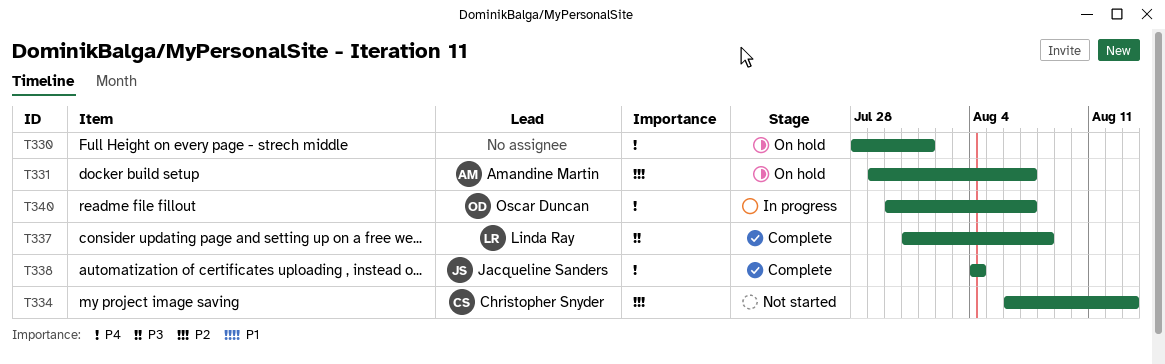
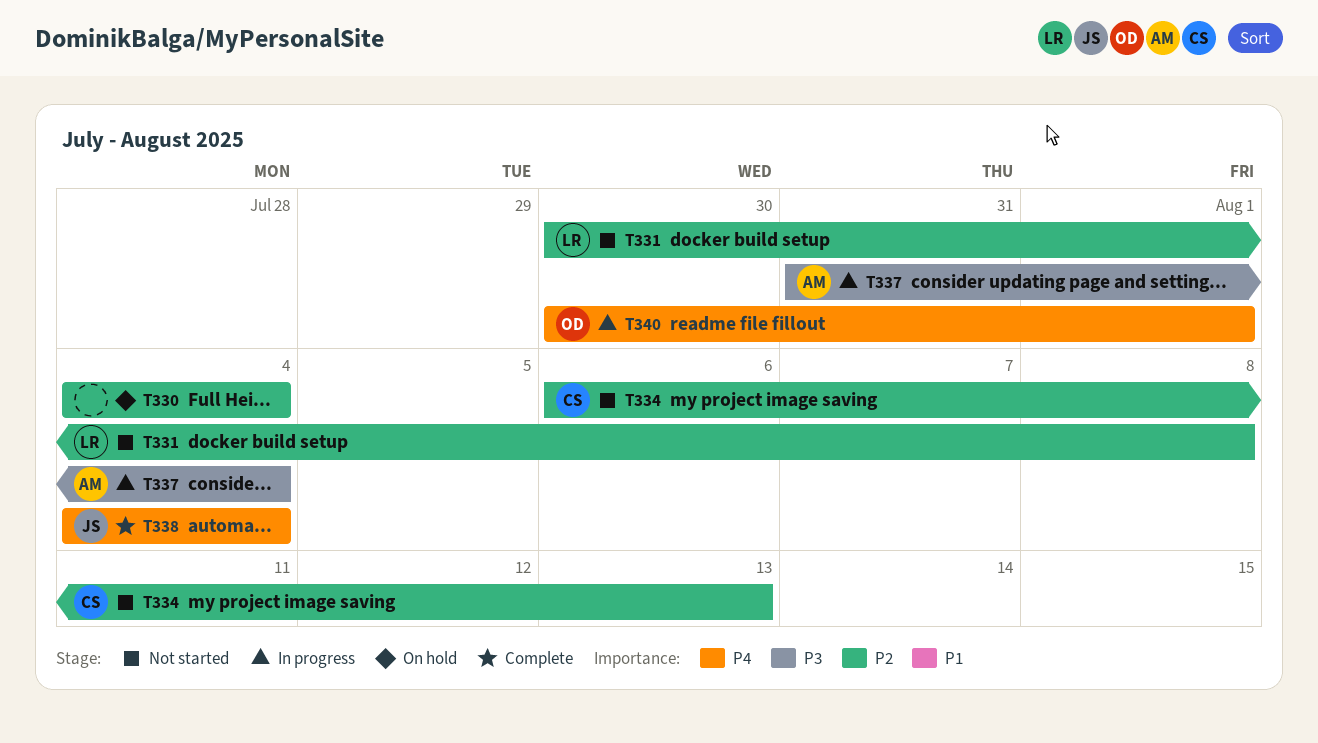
T330, priority: P4 -> P2
T330, start: Jul 28 -> Aug 4
T330, due: Aug 1 -> Aug 4
T331, status: On hold -> Not started
T331, owner: Amandine Martin -> Linda Ray
T331, start: Jul 29 -> Jul 30
T331, due: Aug 7 -> Aug 8
T337, status: Complete -> In progress
T337, owner: Linda Ray -> Amandine Martin
T337, due: Aug 8 -> Aug 4
T340, due: Aug 7 -> Aug 1

